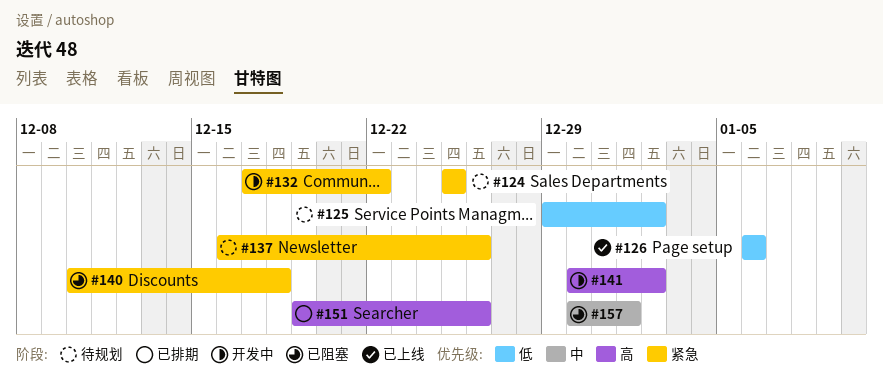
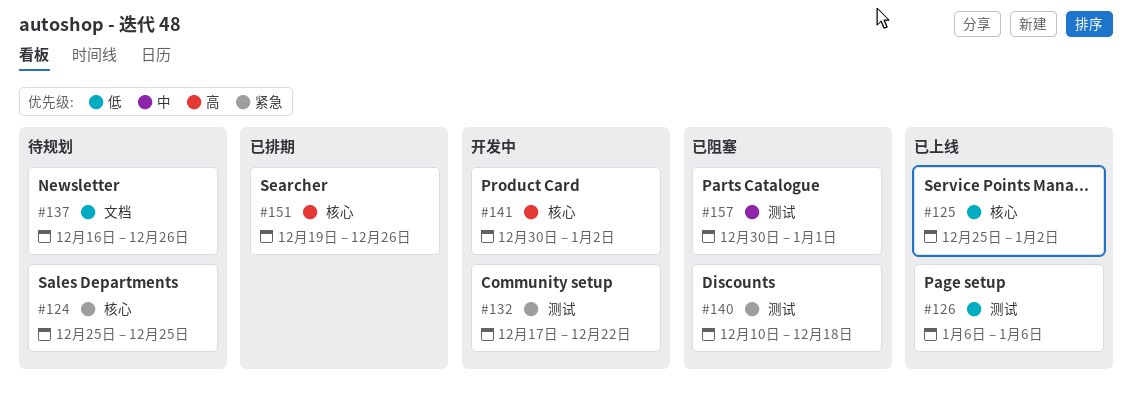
#125, status: 待规划 -> 已上线
#125, start: Dec 29 -> Dec 25
#137, priority: 紧急 -> 低

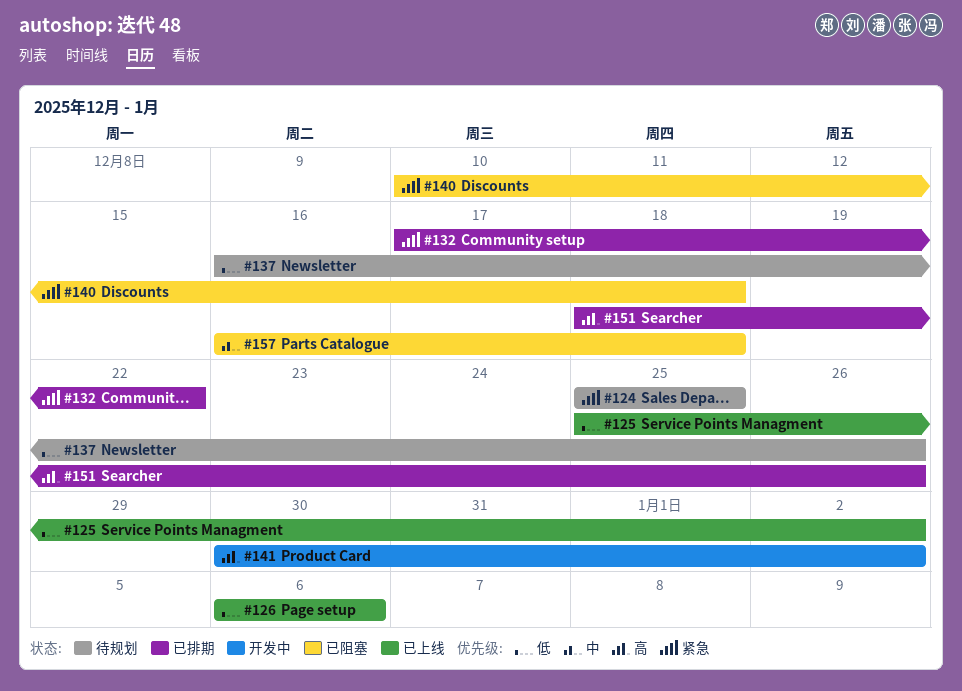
#132, status: 开发中 -> 已排期
#151, start: Dec 19 -> Dec 18
#157, start: Dec 30 -> Dec 16
#157, due: Jan 1 -> Dec 18

